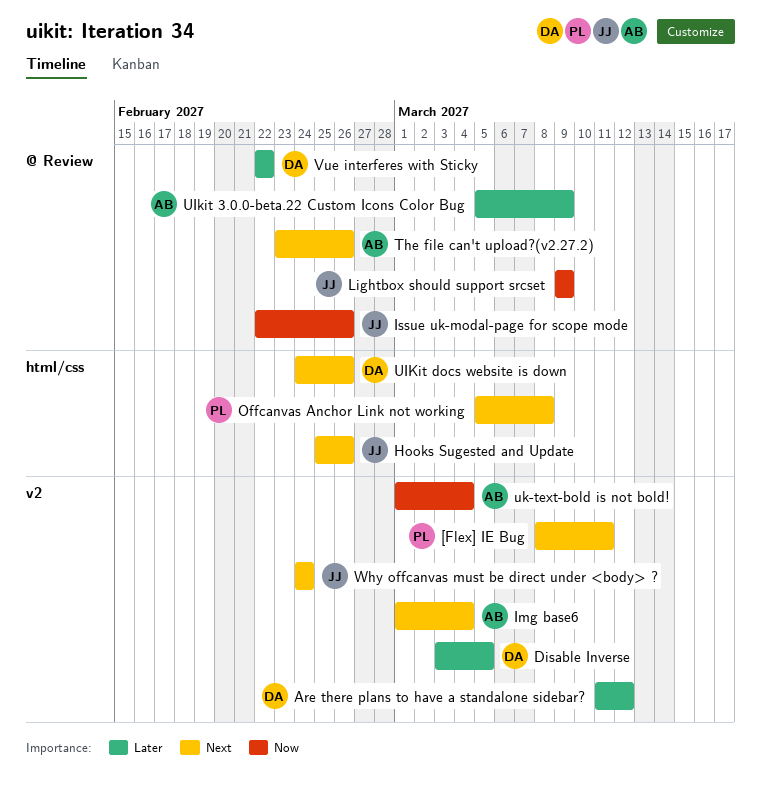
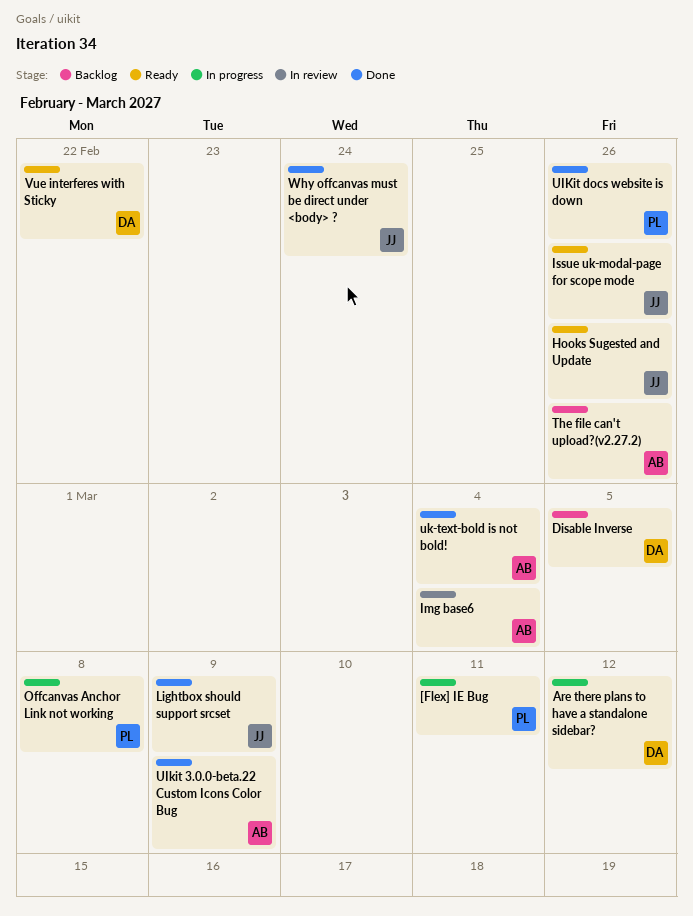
UIKit docs website is down, owner: DA -> PL

